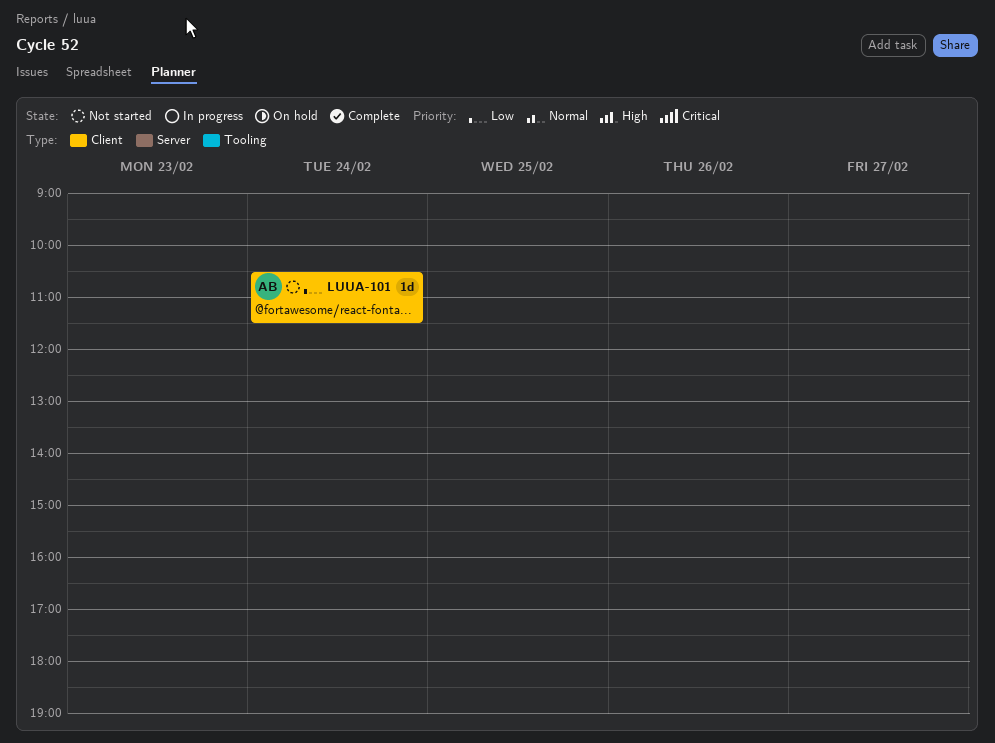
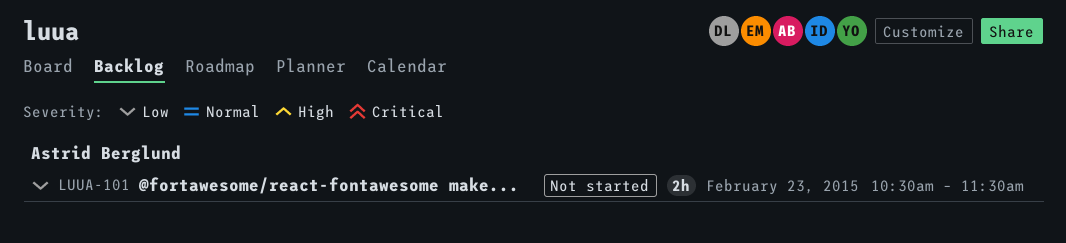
LUUA-101, estimate: 1d -> 2h
LUUA-101, day: Feb 24 -> Feb 23

